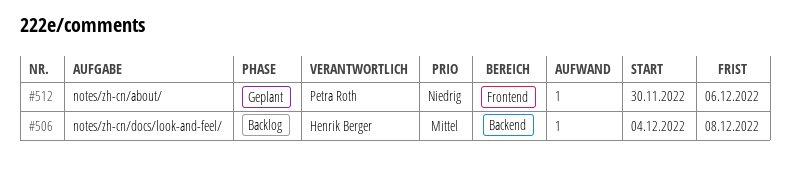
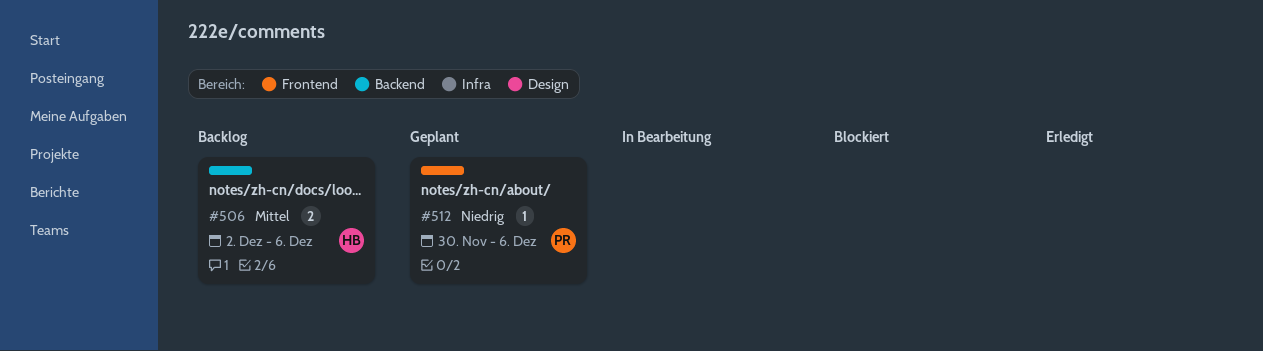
#506, estimate: 1 -> 2
#506, start: Dec 4 -> Dec 2
#506, due: Dec 8 -> Dec 6

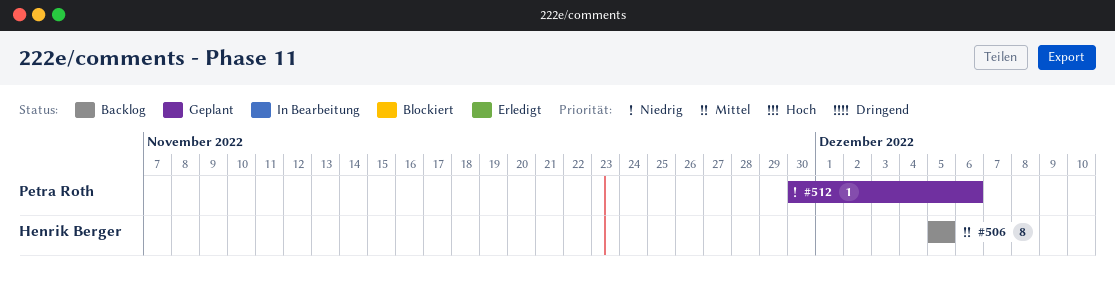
#506, estimate: 2 -> 8
#506, start: Dec 2 -> Dec 5
#506, due: Dec 6 -> Dec 5

